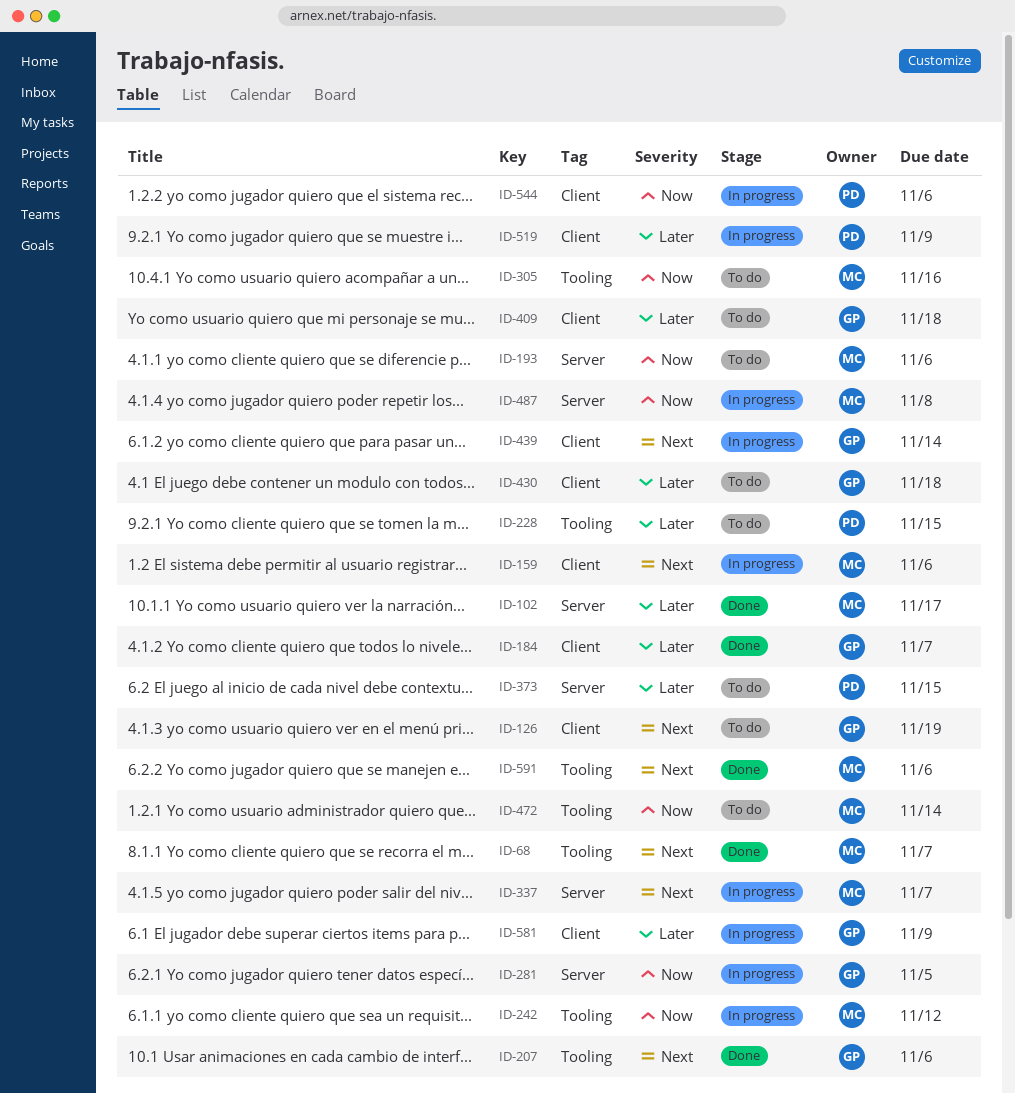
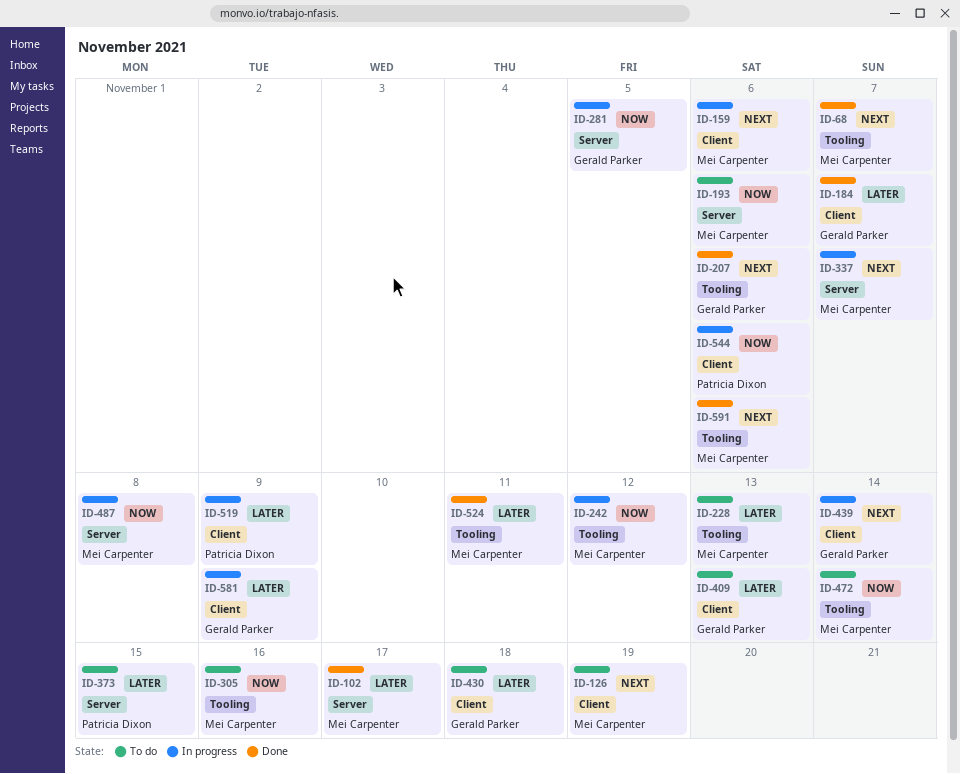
ID-126, owner: Gerald Parker -> Mei Carpenter
ID-228, owner: Patricia Dixon -> Mei Carpenter
ID-228, due: Nov 15 -> Nov 13
ID-409, due: Nov 18 -> Nov 13
ID-524: none -> present

